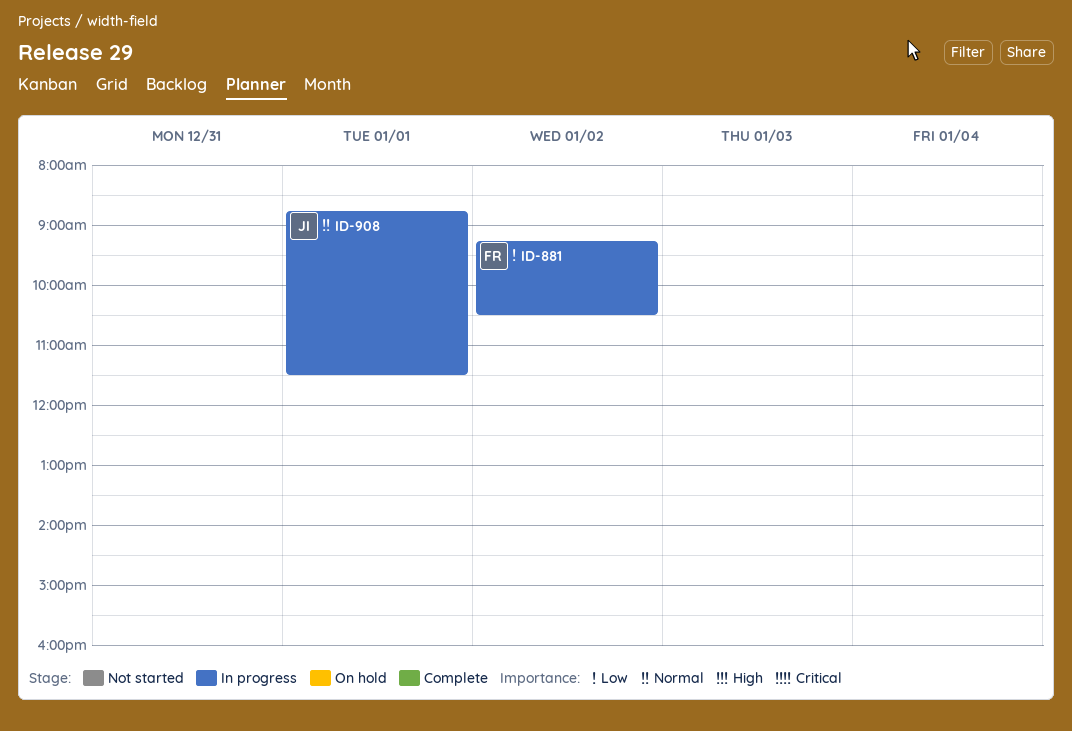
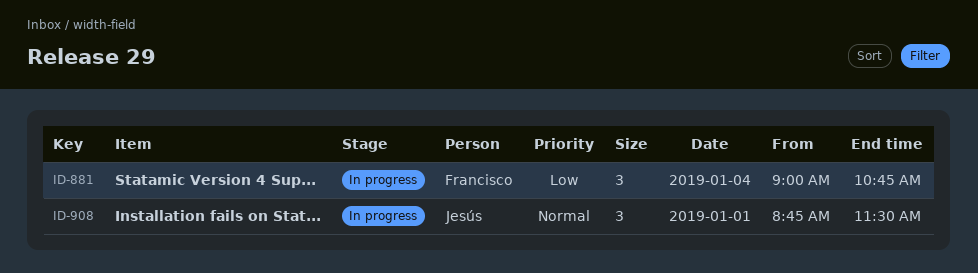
ID-881, day: Jan 2 -> Jan 4
ID-881, begins: 09:15 -> 09:00
ID-881, ends: 10:30 -> 10:45

